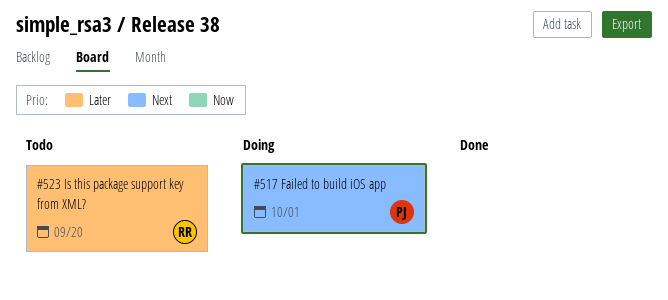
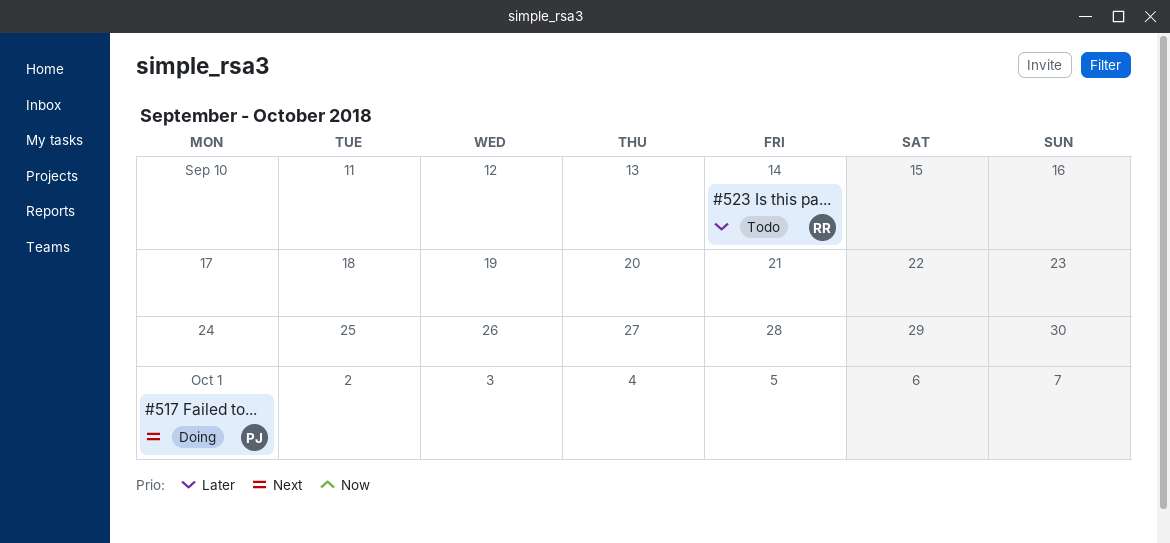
#523, due: Sep 20 -> Sep 14

